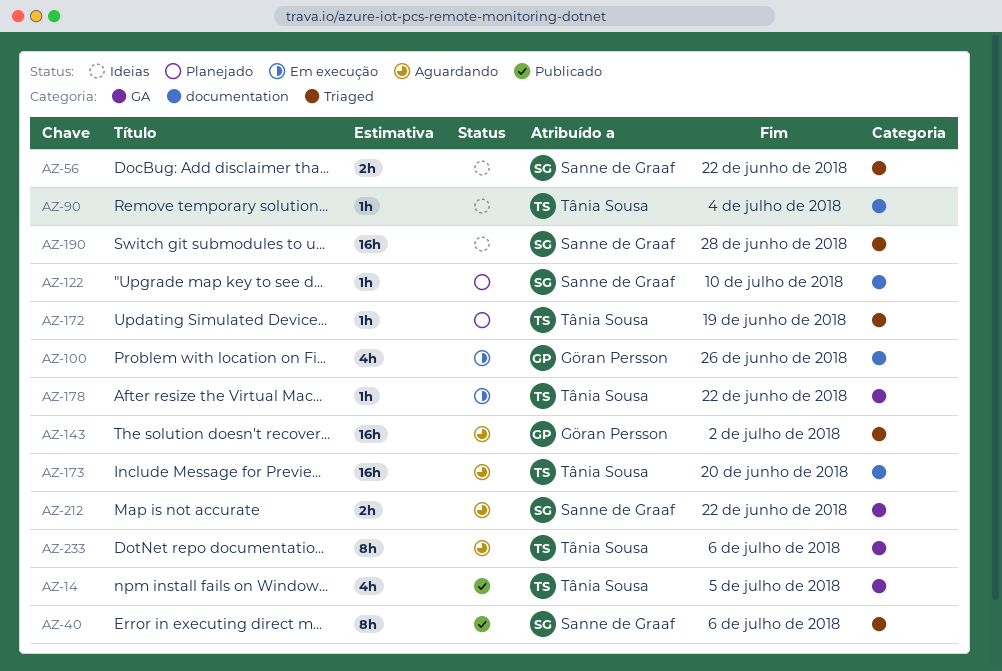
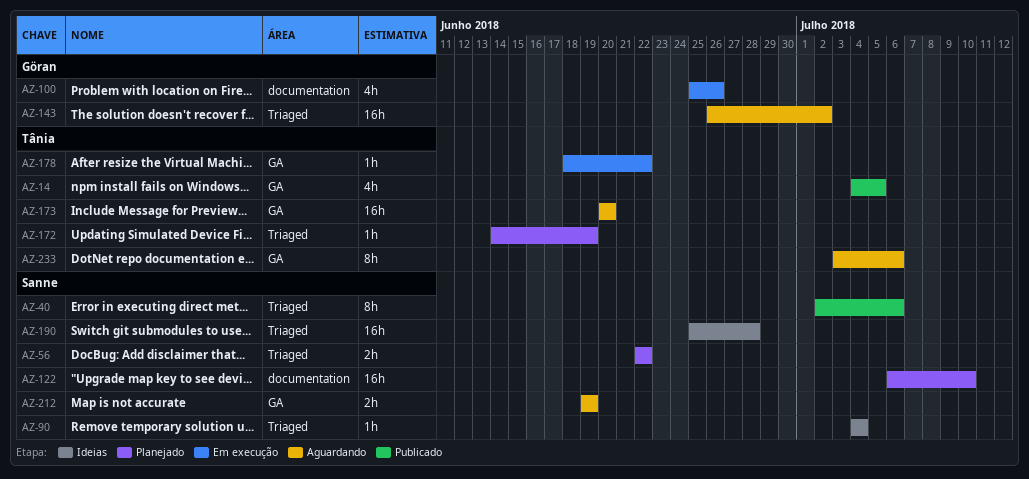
AZ-56, status: Ideias -> Planejado
AZ-90, owner: Tânia Sousa -> Sanne de Graaf
AZ-90, label: documentation -> Triaged
AZ-122, estimate: 1h -> 16h
AZ-173, label: documentation -> GA
AZ-212, due: Jun 22 -> Jun 19

